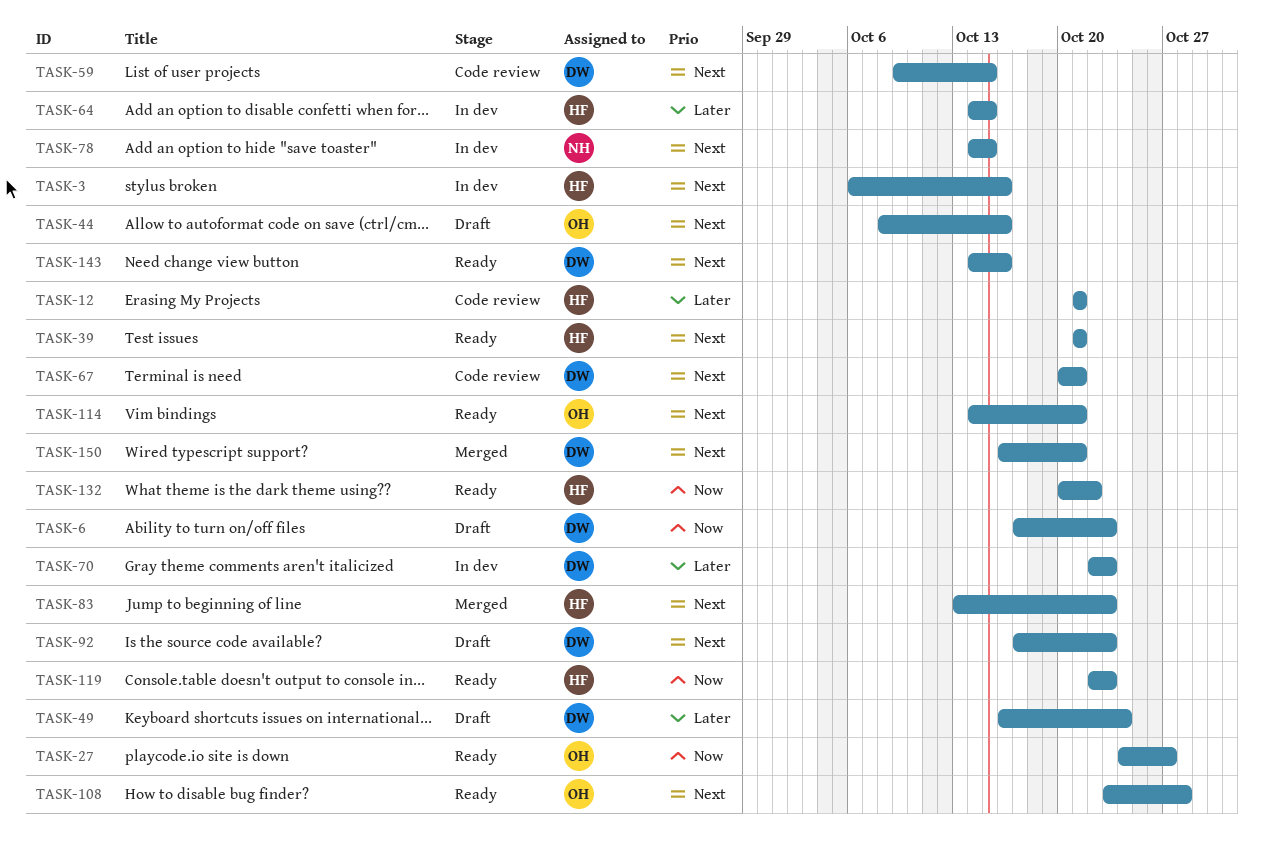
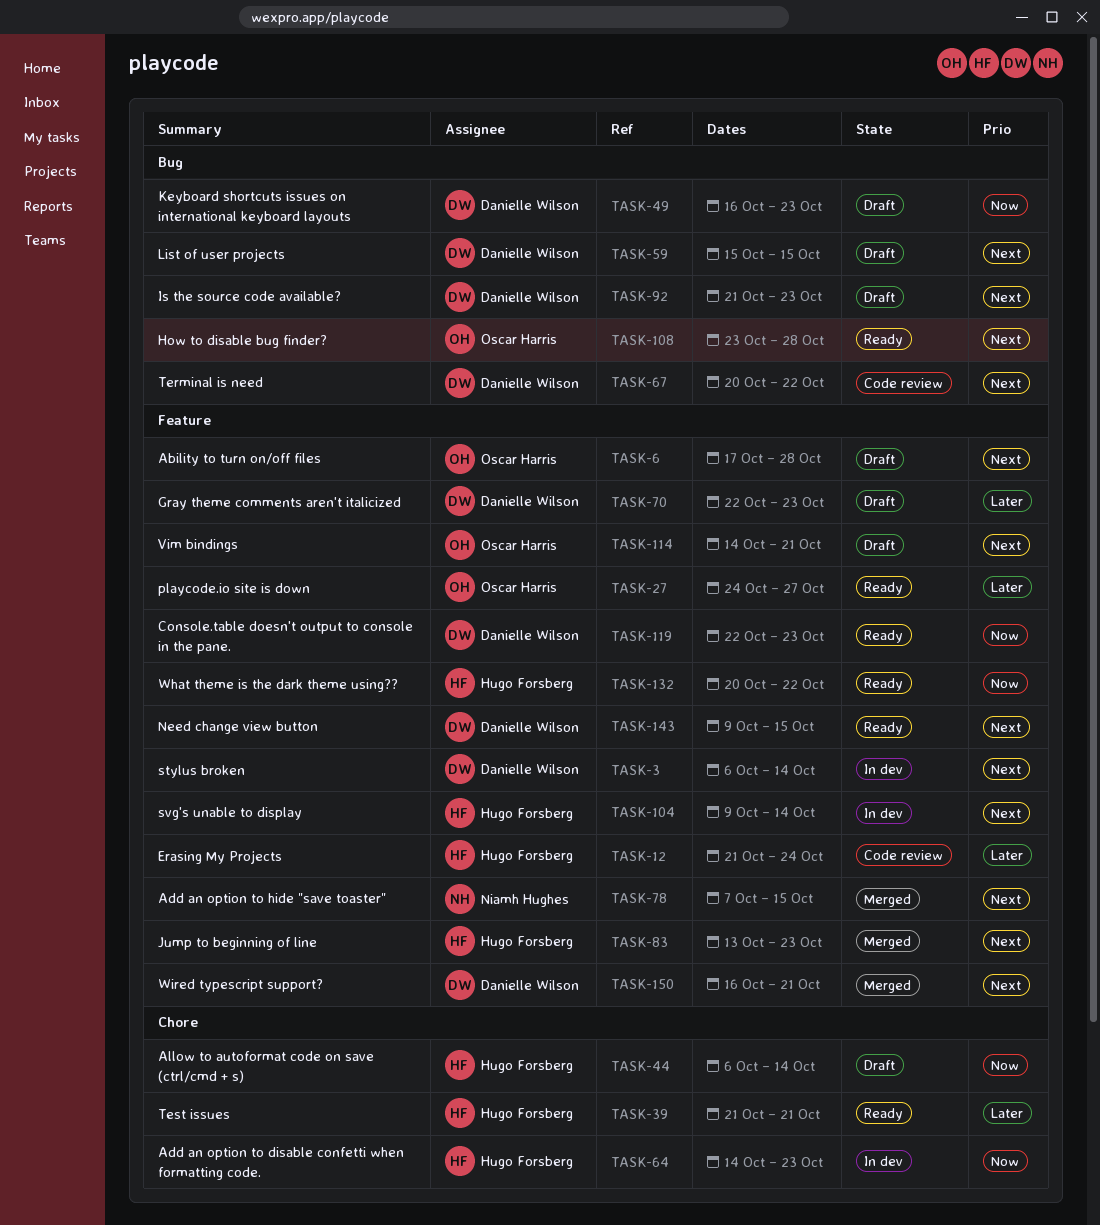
TASK-3, owner: Hugo Forsberg -> Danielle Wilson
TASK-3, due: Oct 16 -> Oct 14
TASK-6, owner: Danielle Wilson -> Oscar Harris
TASK-6, priority: Now -> Next
TASK-6, due: Oct 23 -> Oct 28
TASK-12, due: Oct 21 -> Oct 24
TASK-27, priority: Now -> Later
TASK-39, priority: Next -> Later
TASK-44, owner: Oscar Harris -> Hugo Forsberg
TASK-44, priority: Next -> Now
TASK-44, start: Oct 8 -> Oct 6
TASK-44, due: Oct 16 -> Oct 14
TASK-49, priority: Later -> Now
TASK-49, due: Oct 24 -> Oct 23
TASK-59, status: Code review -> Draft
TASK-59, start: Oct 9 -> Oct 15
TASK-64, priority: Later -> Now
TASK-64, due: Oct 15 -> Oct 23
TASK-67, due: Oct 21 -> Oct 22
TASK-70, status: In dev -> Draft
TASK-78, status: In dev -> Merged
TASK-78, start: Oct 14 -> Oct 7
TASK-92, start: Oct 17 -> Oct 21
TASK-104: none -> present
TASK-114, status: Ready -> Draft
TASK-119, owner: Hugo Forsberg -> Danielle Wilson
TASK-143, start: Oct 14 -> Oct 9
TASK-143, due: Oct 16 -> Oct 15

